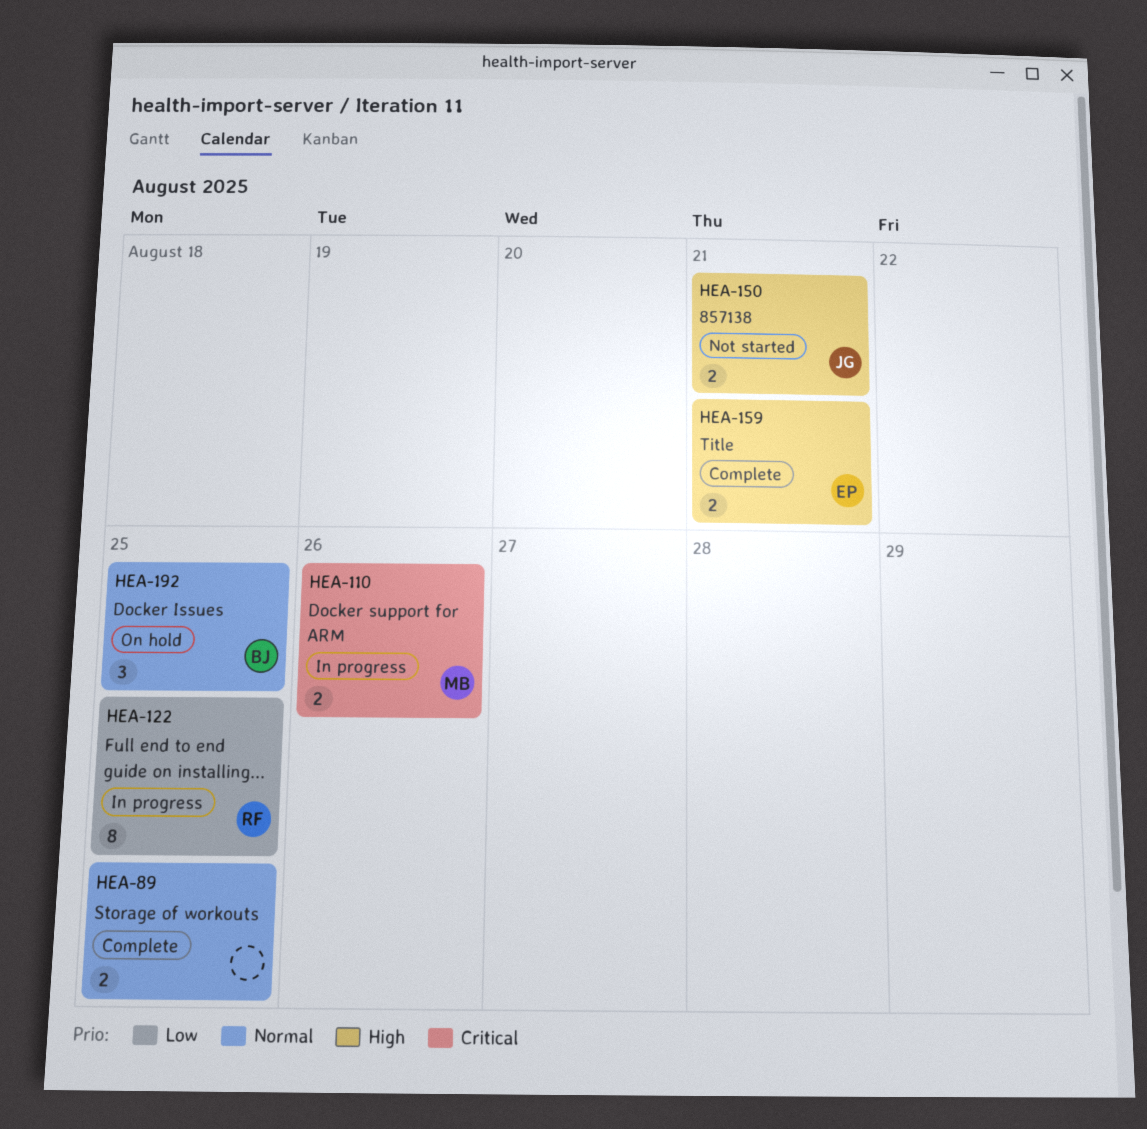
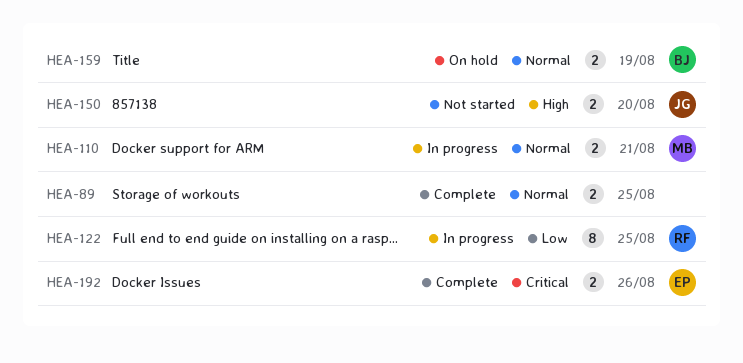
HEA-110, priority: Critical -> Normal
HEA-110, due: Aug 26 -> Aug 21
HEA-150, due: Aug 21 -> Aug 20
HEA-159, status: Complete -> On hold
HEA-159, owner: EP -> BJ
HEA-159, priority: High -> Normal
HEA-159, due: Aug 21 -> Aug 19
HEA-192, status: On hold -> Complete
HEA-192, owner: BJ -> EP
HEA-192, priority: Normal -> Critical
HEA-192, estimate: 3 -> 2
HEA-192, due: Aug 25 -> Aug 26

